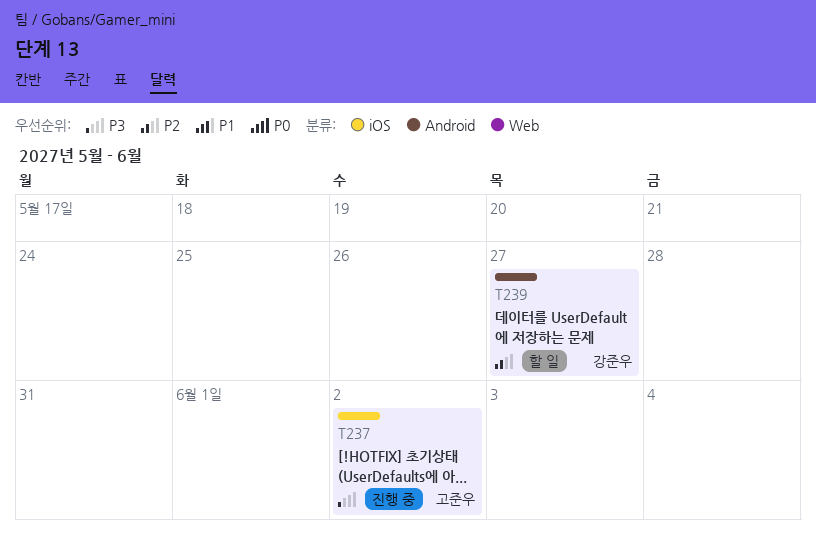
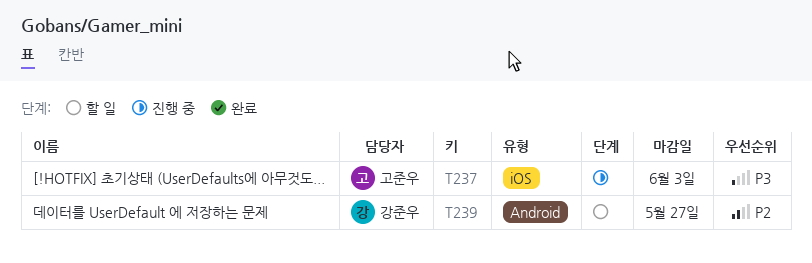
T237, due: Jun 2 -> Jun 3

